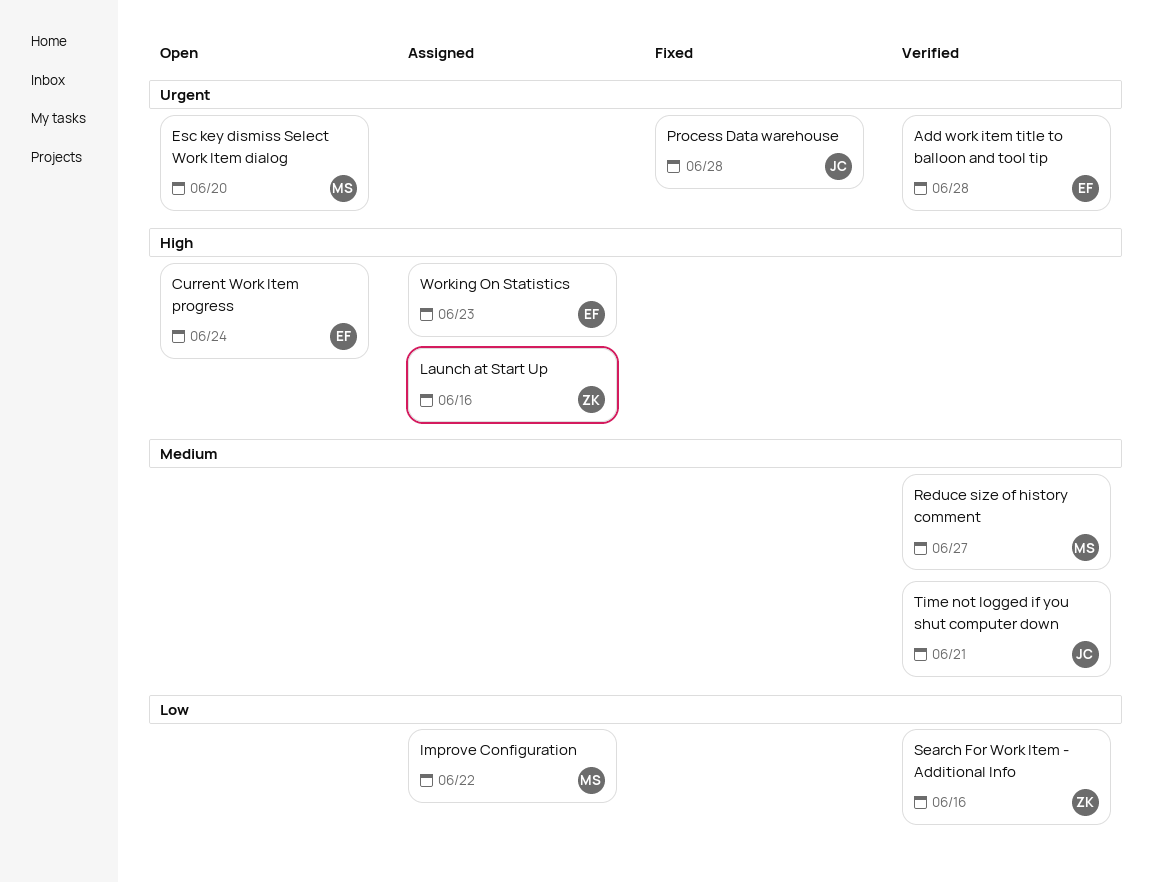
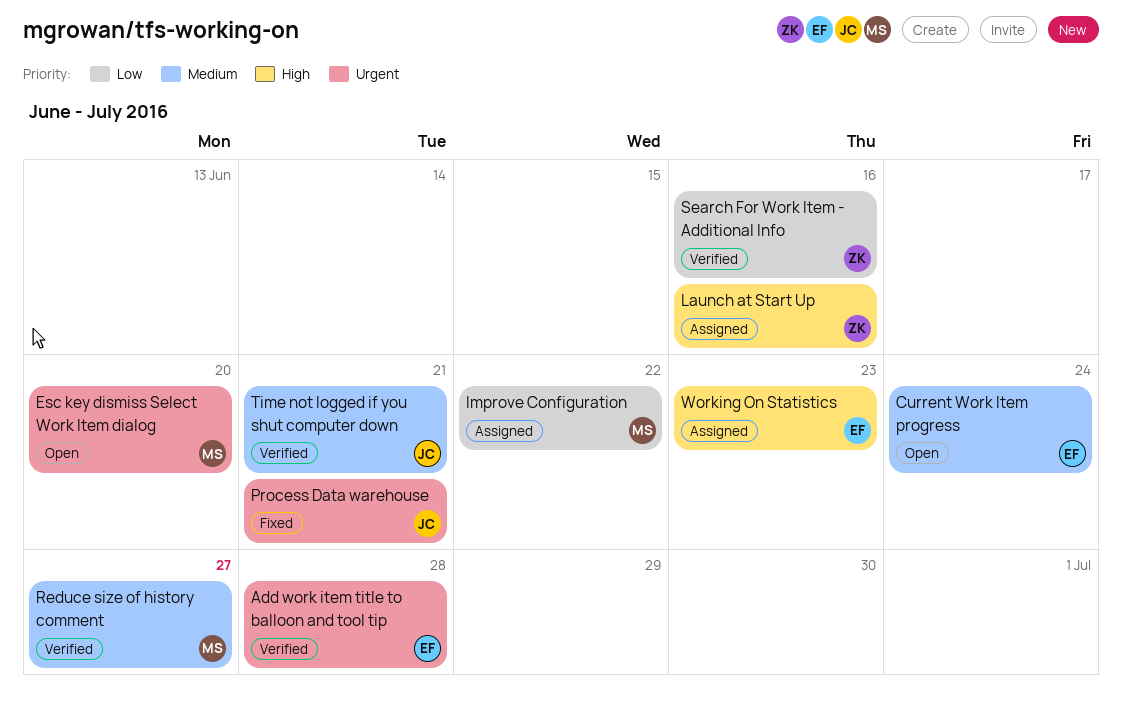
Current Work Item progress, priority: High -> Medium
Process Data warehouse, due: Jun 28 -> Jun 21

